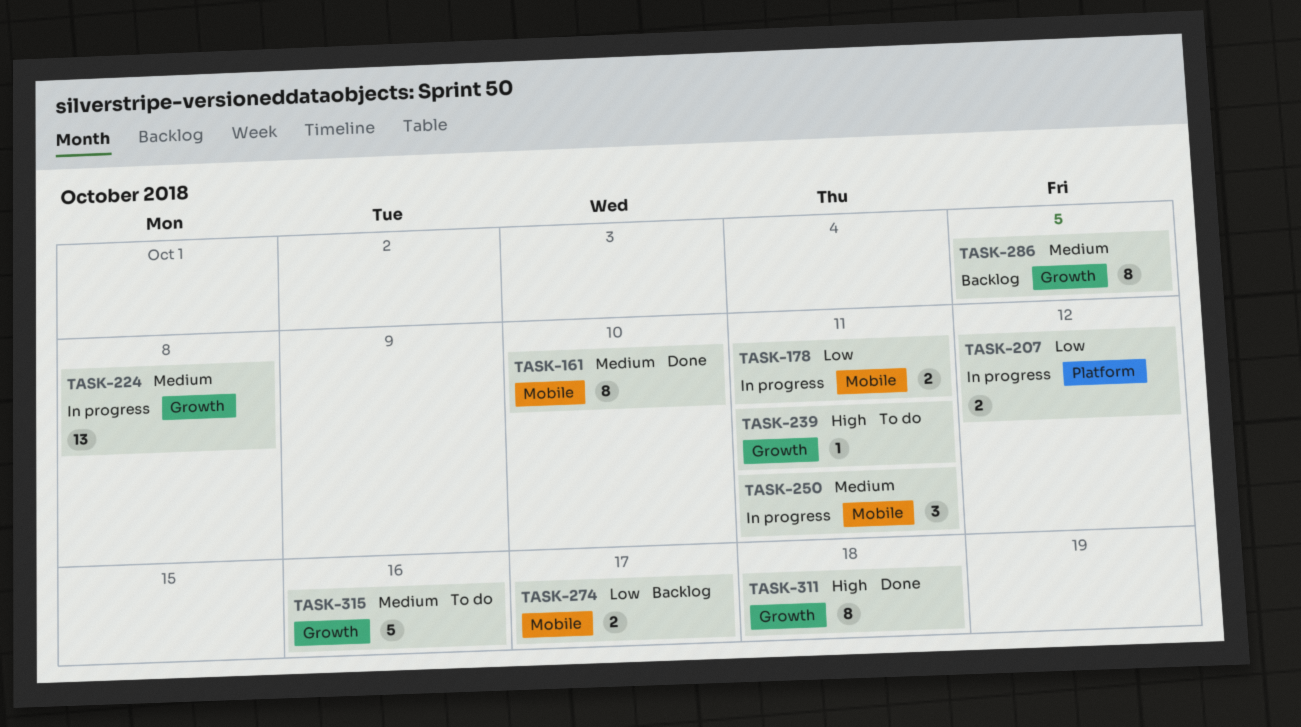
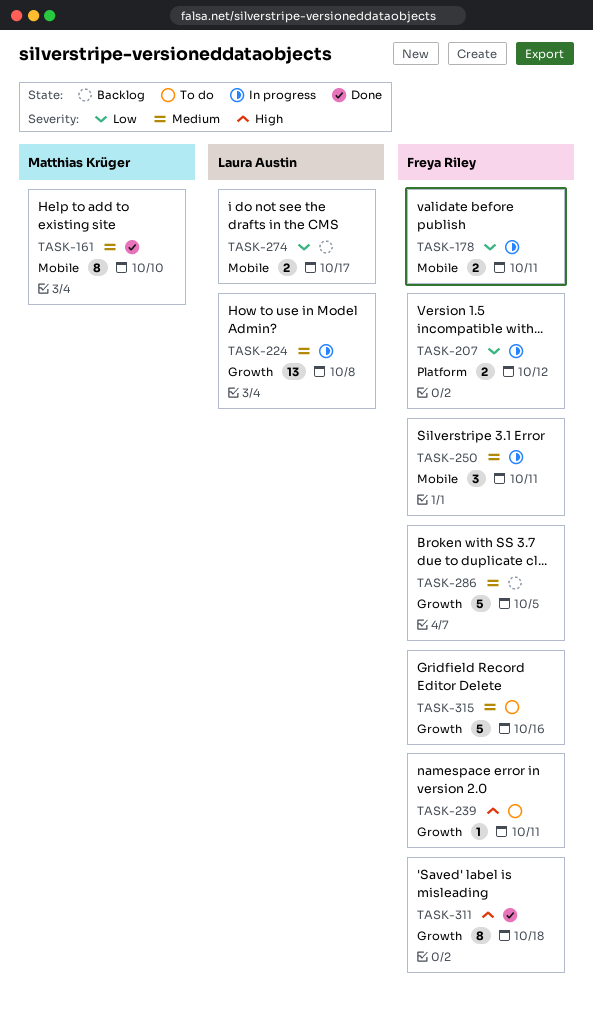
TASK-286, estimate: 8 -> 5

